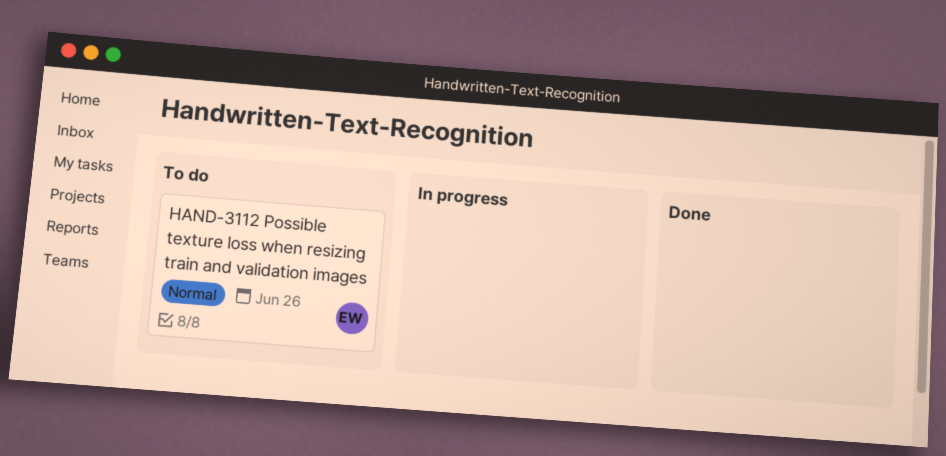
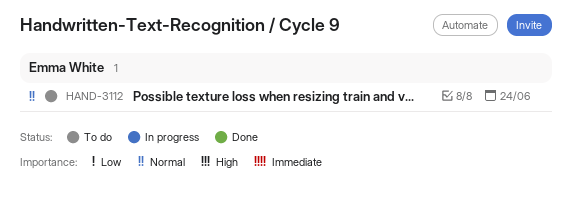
HAND-3112, due: Jun 26 -> Jun 24

